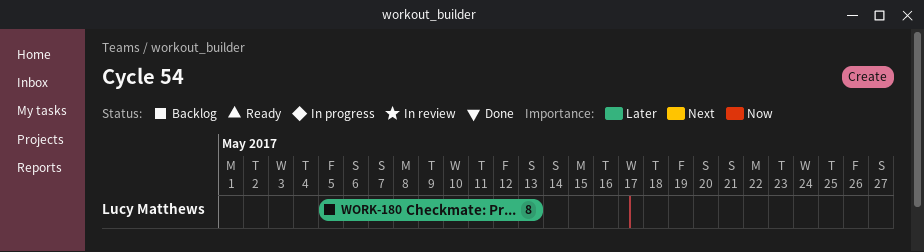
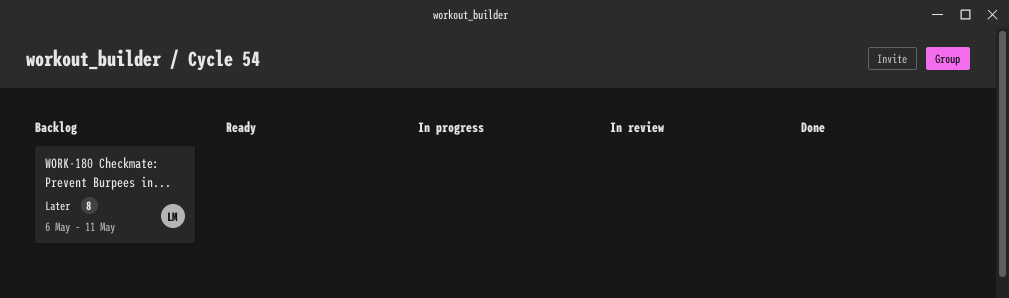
WORK-180, start: May 5 -> May 6
WORK-180, due: May 13 -> May 11

